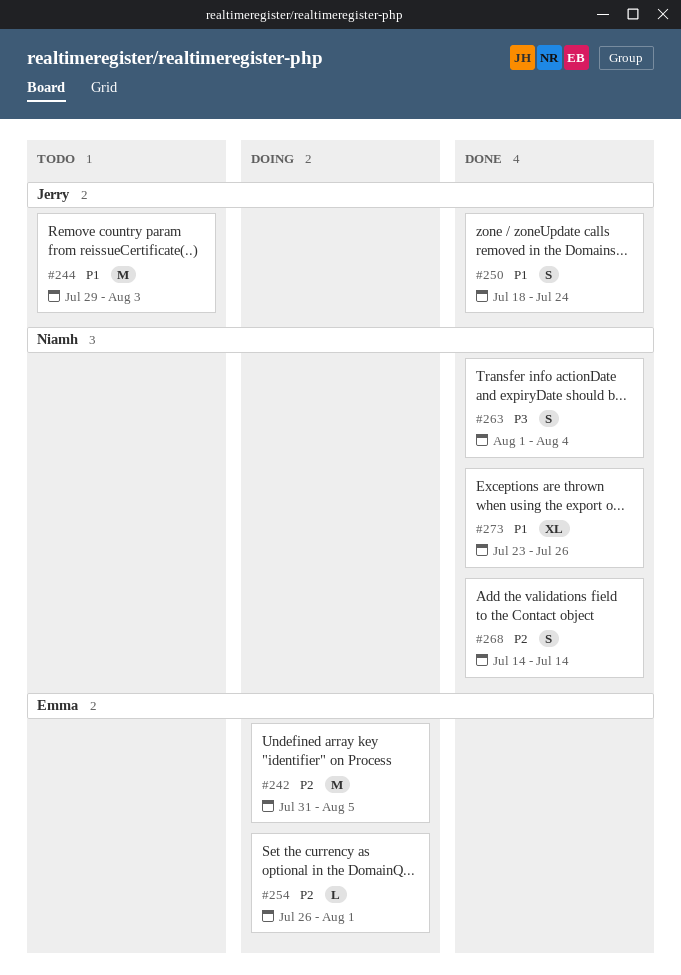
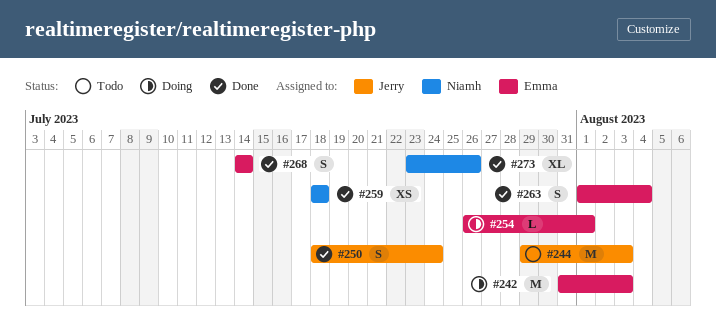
#242, due: Aug 5 -> Aug 3
#259: none -> present
#263, owner: Niamh -> Emma
#268, owner: Niamh -> Emma

